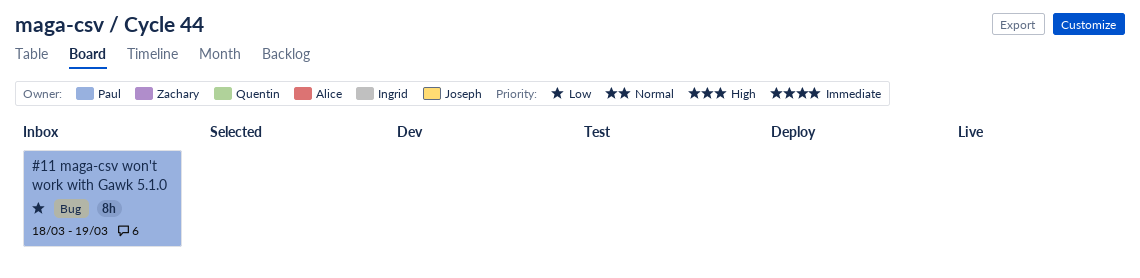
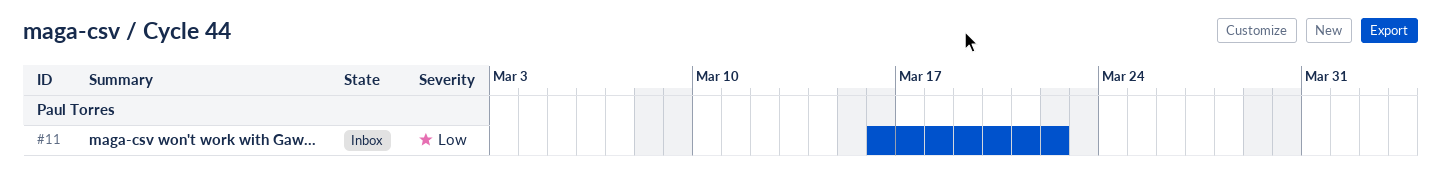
#11, start: Mar 18 -> Mar 16
#11, due: Mar 19 -> Mar 22

